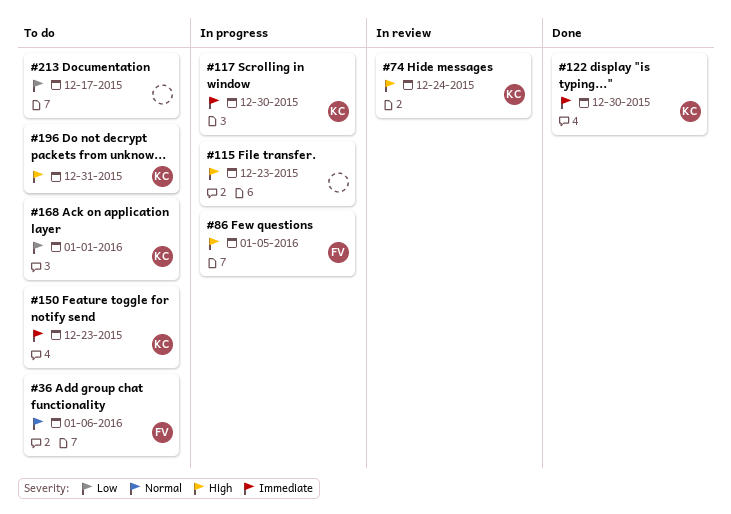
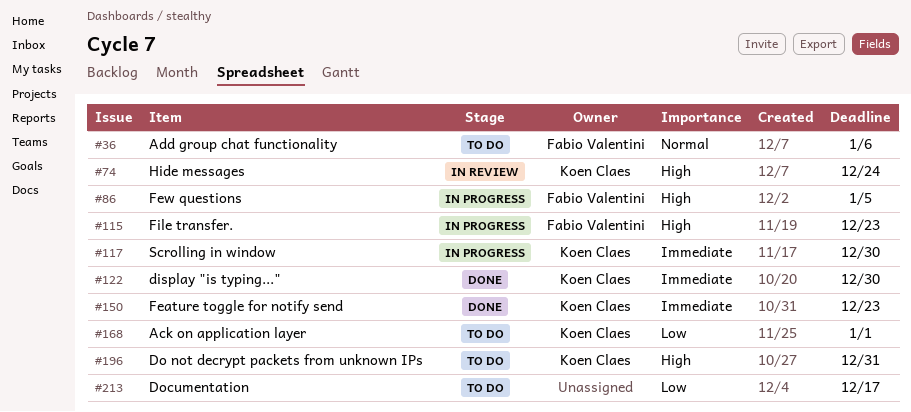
#115, owner: none -> Fabio Valentini
#150, status: To do -> Done

